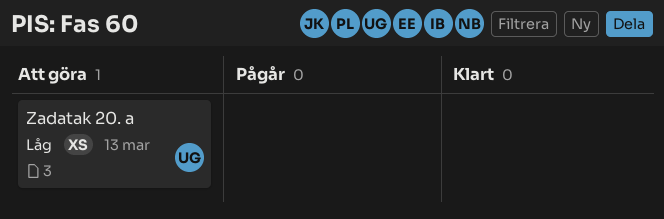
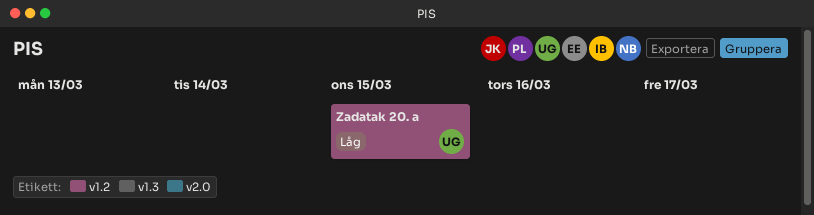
Zadatak 20. a, due: Mar 13 -> Mar 15

